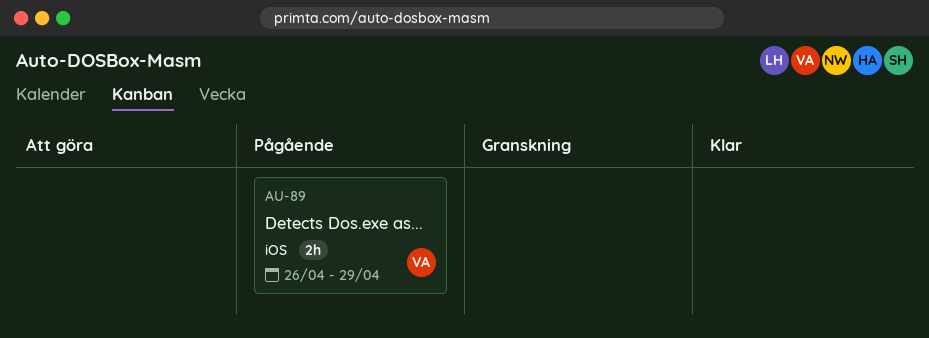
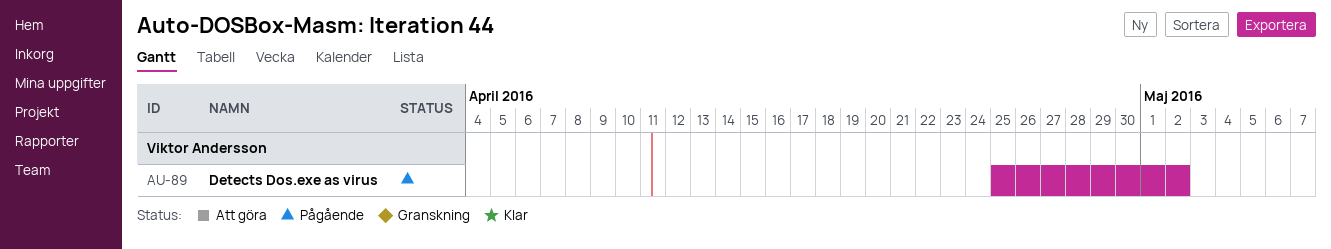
AU-89, start: Apr 26 -> Apr 25
AU-89, due: Apr 29 -> May 2

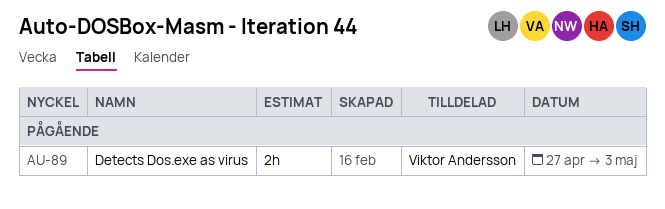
AU-89, start: Apr 25 -> Apr 27
AU-89, due: May 2 -> May 3

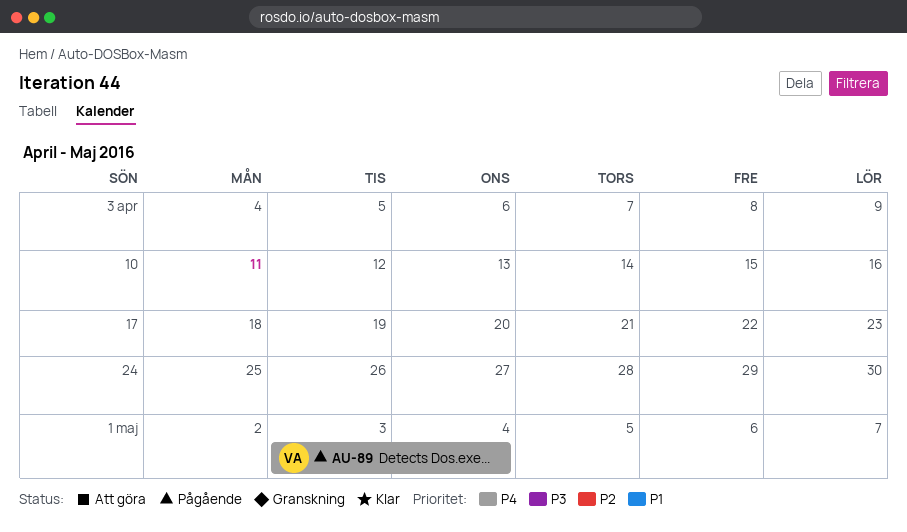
AU-89, start: Apr 27 -> May 3
AU-89, due: May 3 -> May 4

